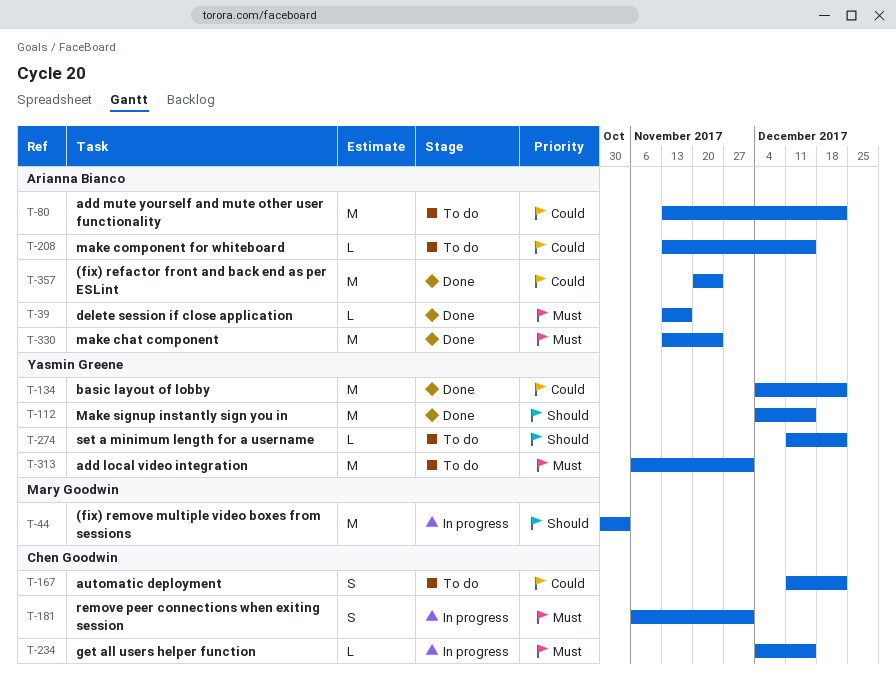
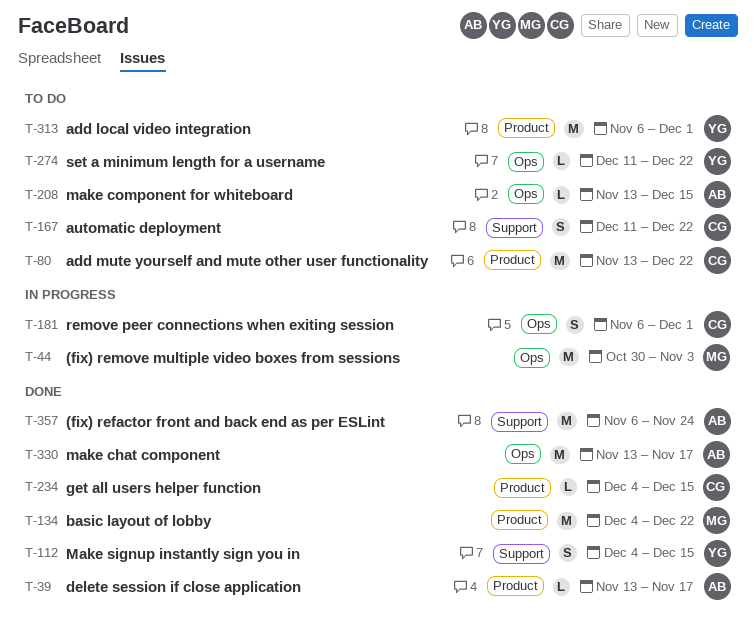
T-80, owner: Arianna Bianco -> Chen Goodwin
T-112, estimate: M -> S
T-134, owner: Yasmin Greene -> Mary Goodwin
T-234, status: In progress -> Done
T-330, due: Nov 24 -> Nov 17
T-357, start: Nov 20 -> Nov 6

